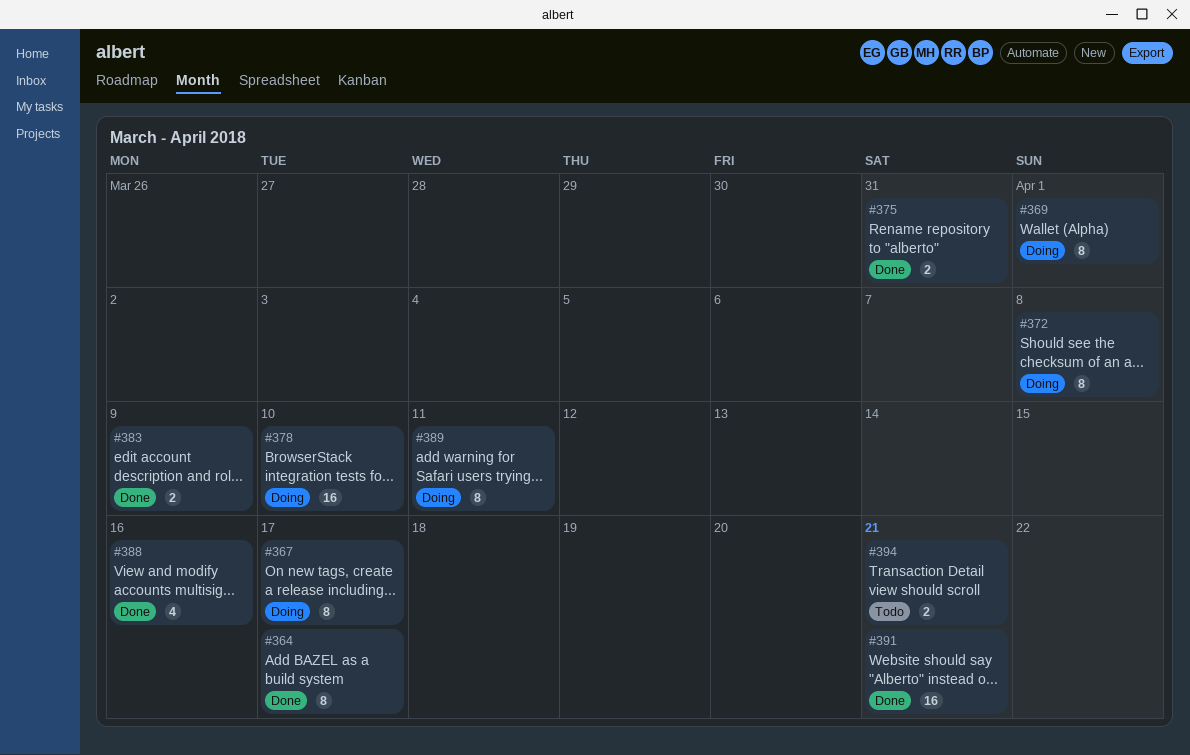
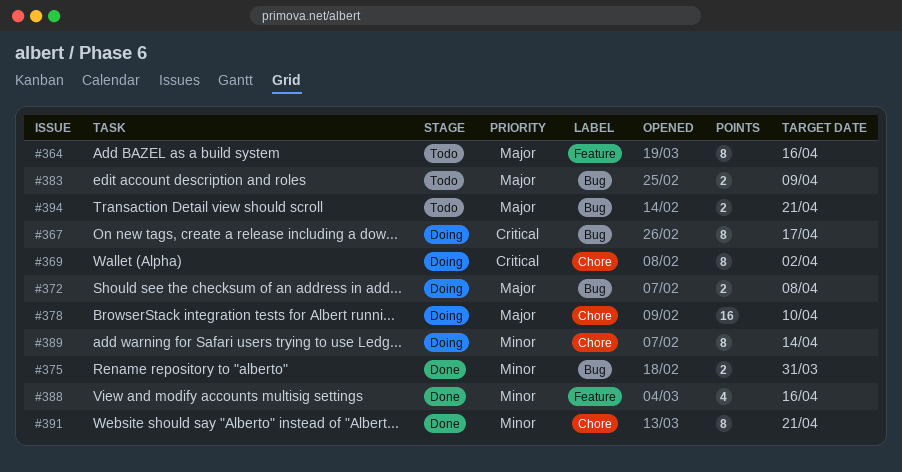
#364, status: Done -> Todo
#364, due: Apr 17 -> Apr 16
#369, due: Apr 1 -> Apr 2
#372, estimate: 8 -> 2
#383, status: Done -> Todo
#389, due: Apr 11 -> Apr 14
#391, estimate: 16 -> 8

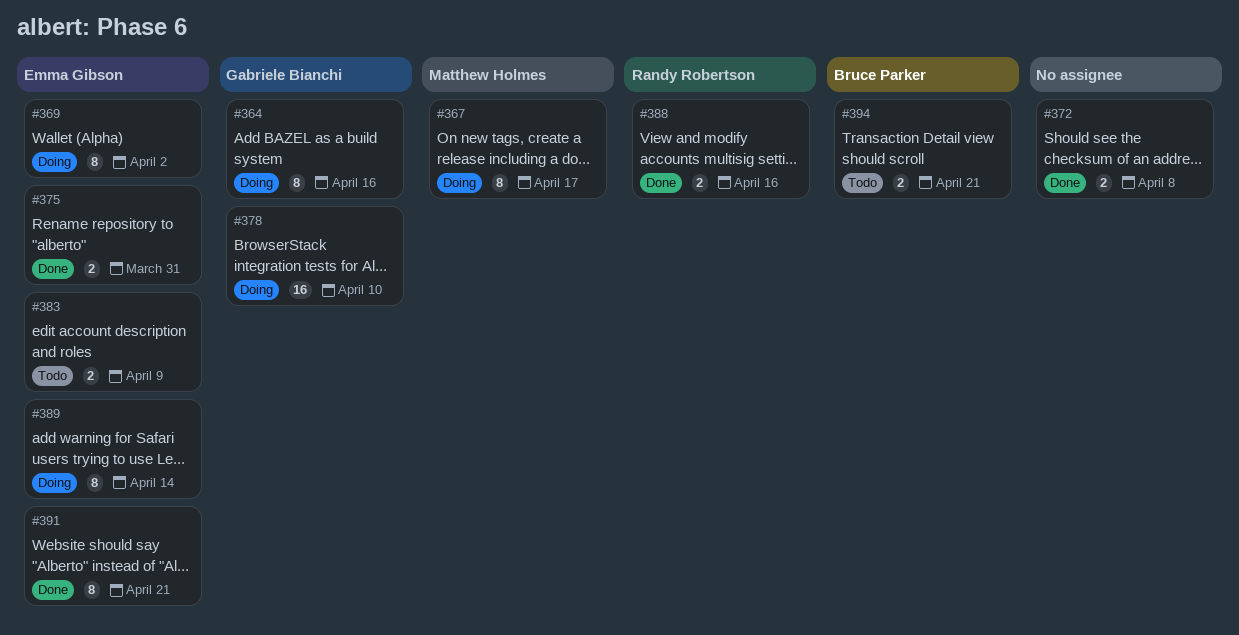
#364, status: Todo -> Doing
#372, status: Doing -> Done
#388, estimate: 4 -> 2

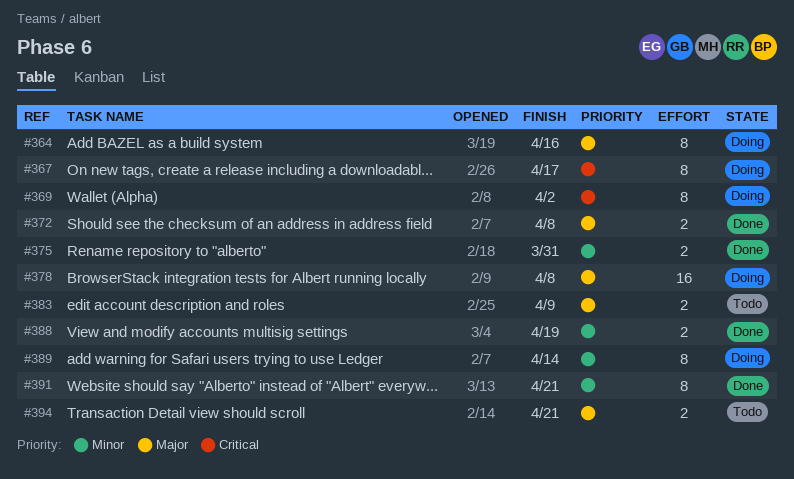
#378, due: Apr 10 -> Apr 8
#388, due: Apr 16 -> Apr 19

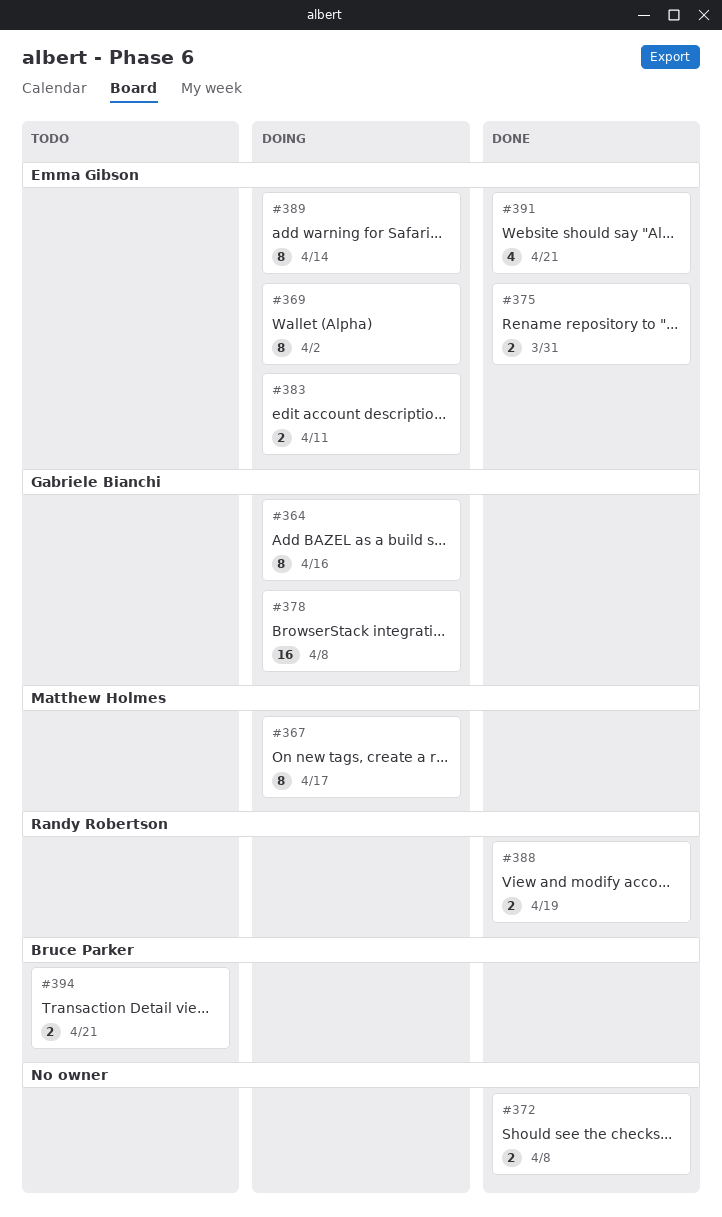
#383, status: Todo -> Doing
#383, due: Apr 9 -> Apr 11
#391, estimate: 8 -> 4

